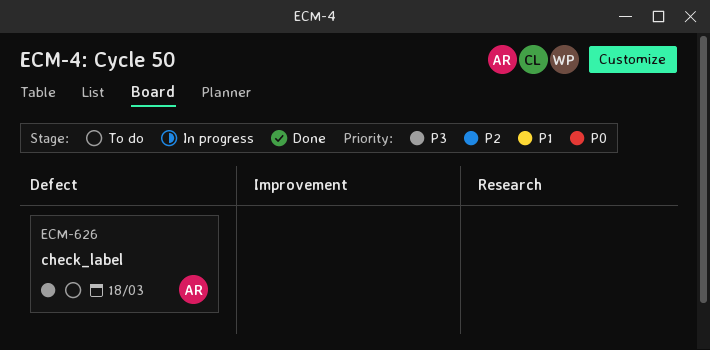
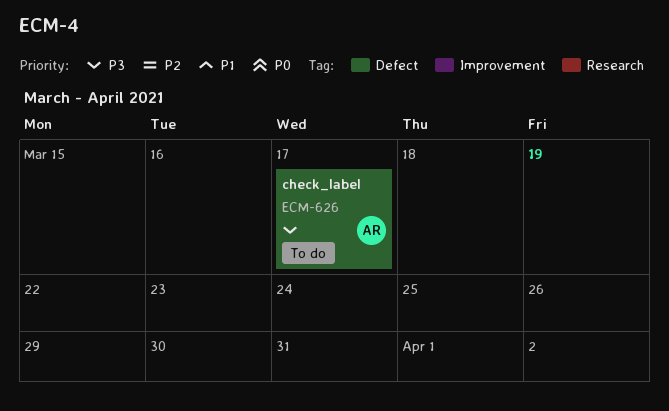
ECM-626, due: Mar 18 -> Mar 17

